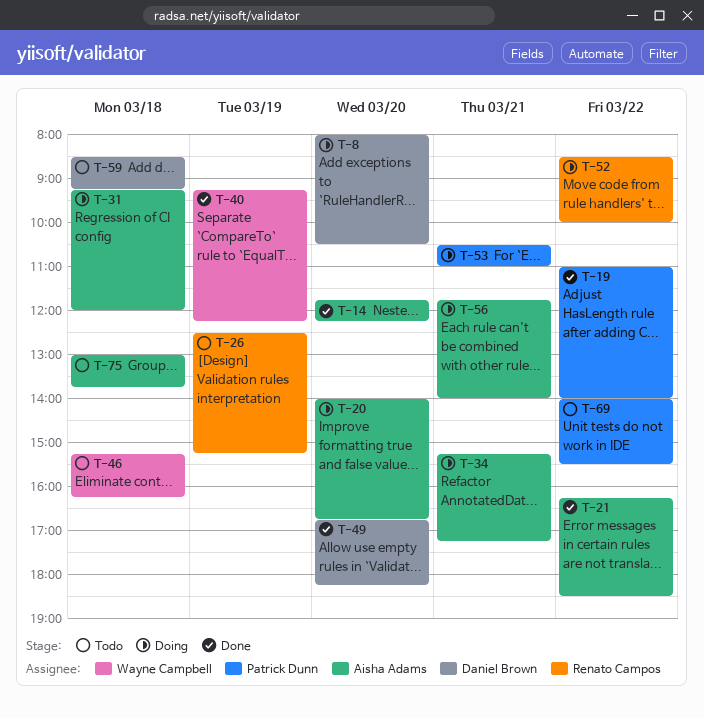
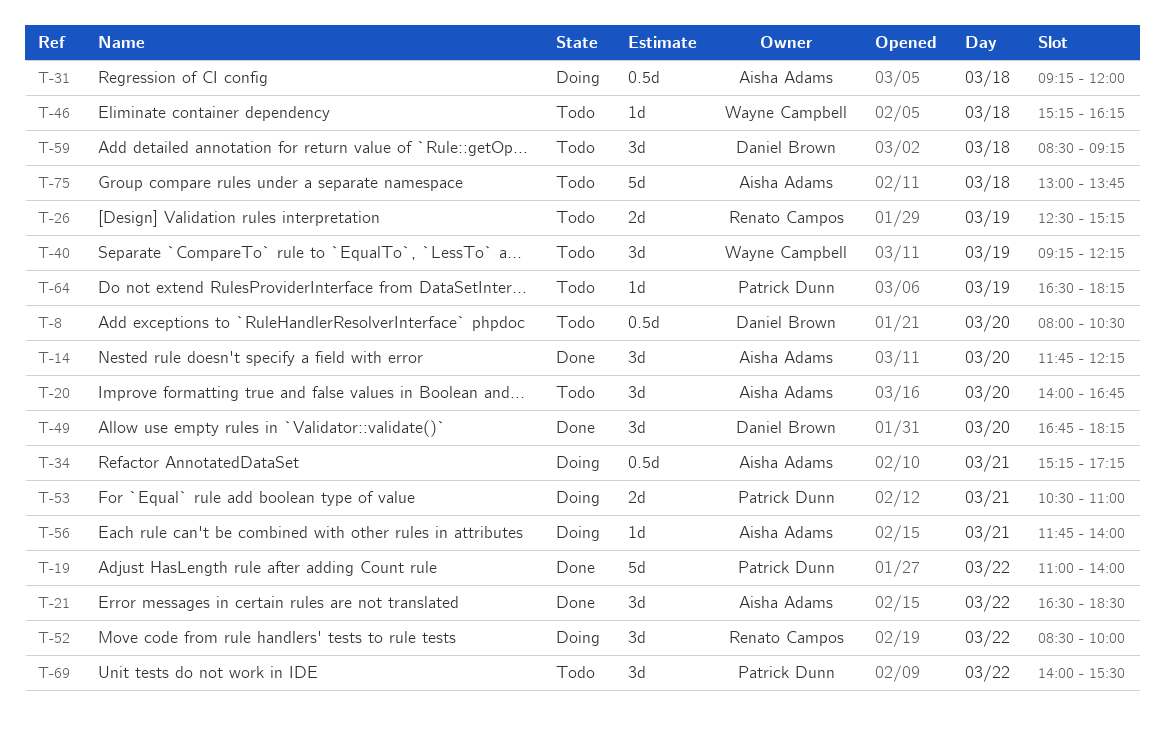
T-8, status: Doing -> Todo
T-20, status: Doing -> Todo
T-21, begins: 16:15 -> 16:30
T-40, status: Done -> Todo
T-64: none -> present

